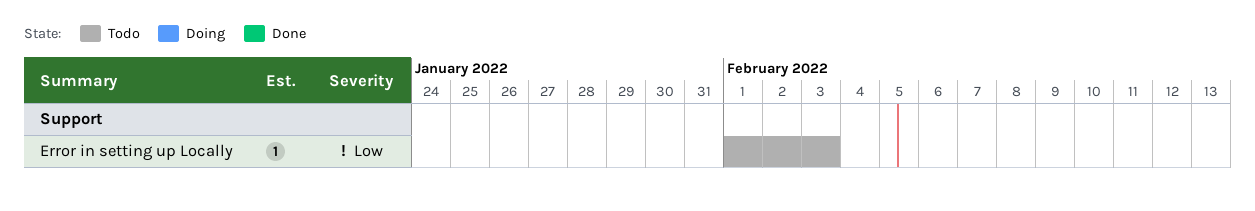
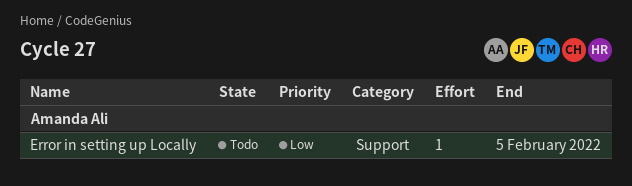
Error in setting up Locally, due: Feb 3 -> Feb 5

